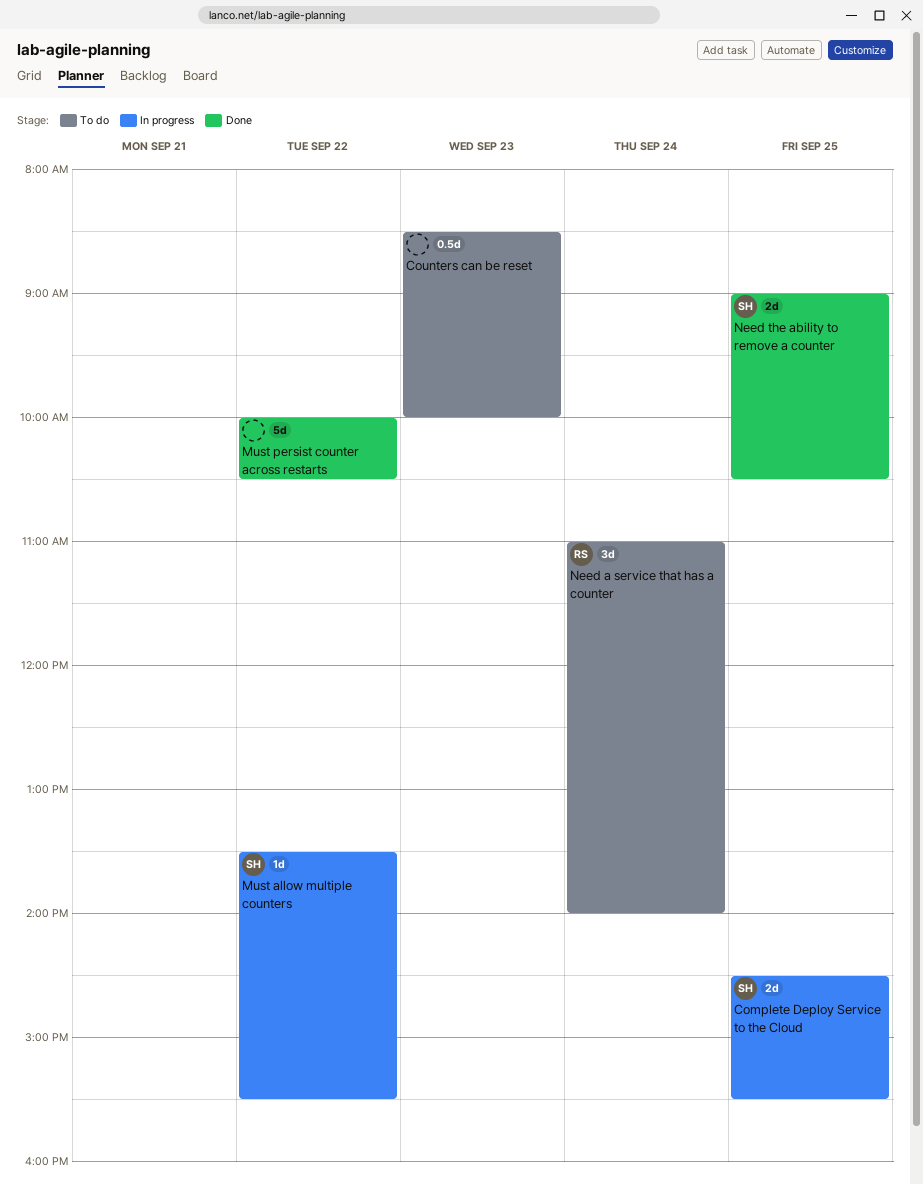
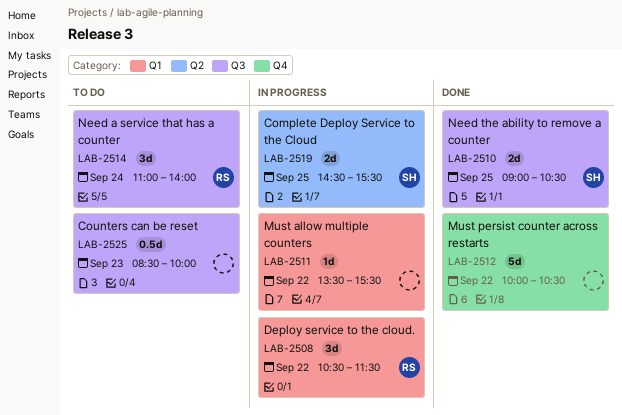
Deploy service to the cloud.: none -> present
Must allow multiple counters, owner: SH -> none

